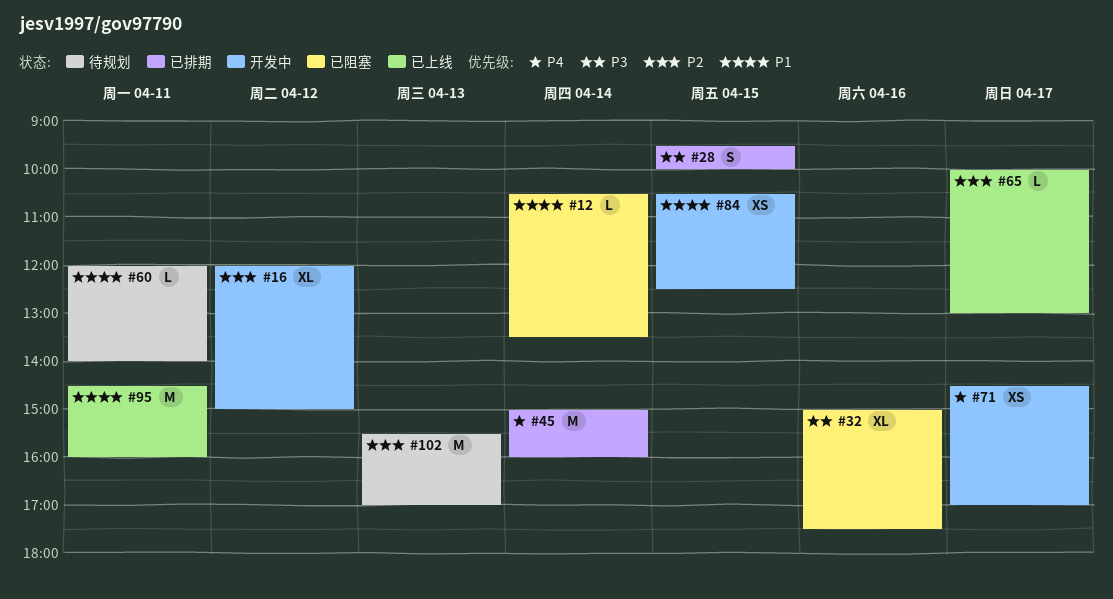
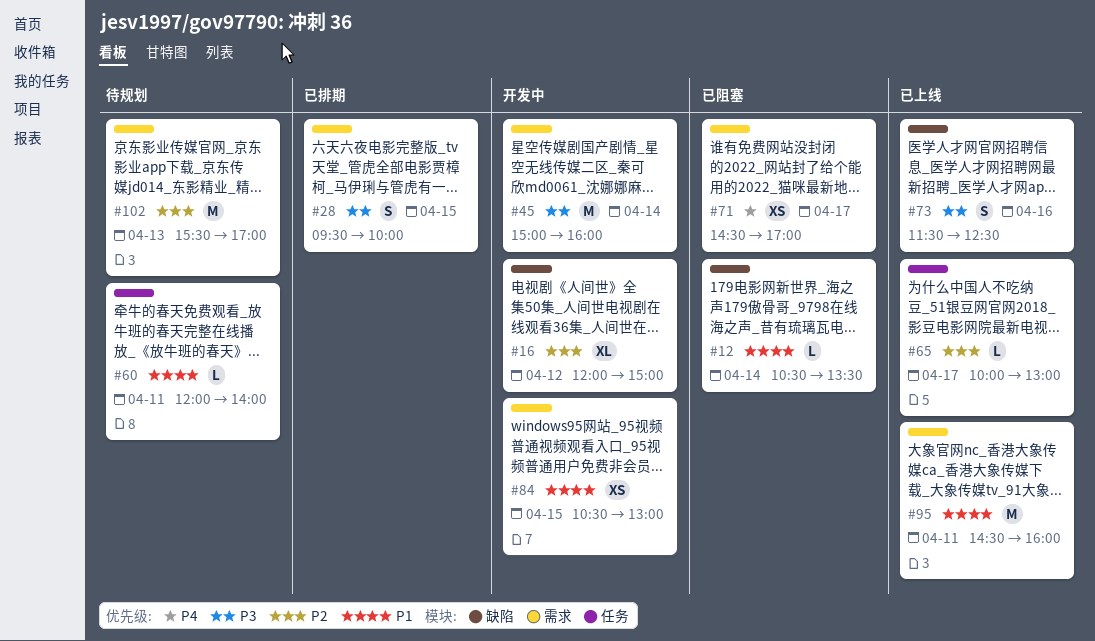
#32: present -> none
#45, status: 已排期 -> 开发中
#45, priority: P4 -> P3
#71, status: 开发中 -> 已阻塞
#73: none -> present
#84, ends: 12:30 -> 13:00

